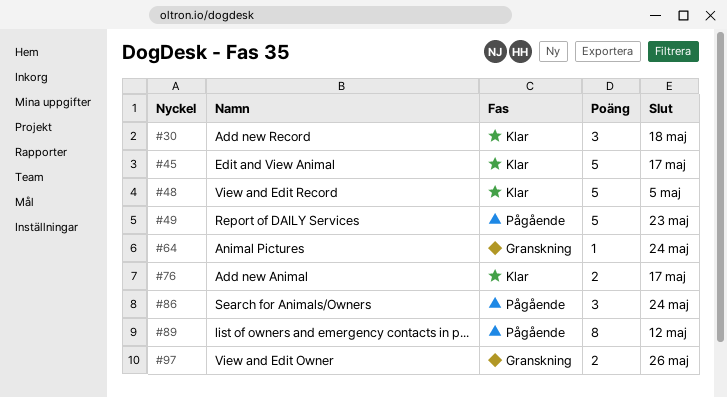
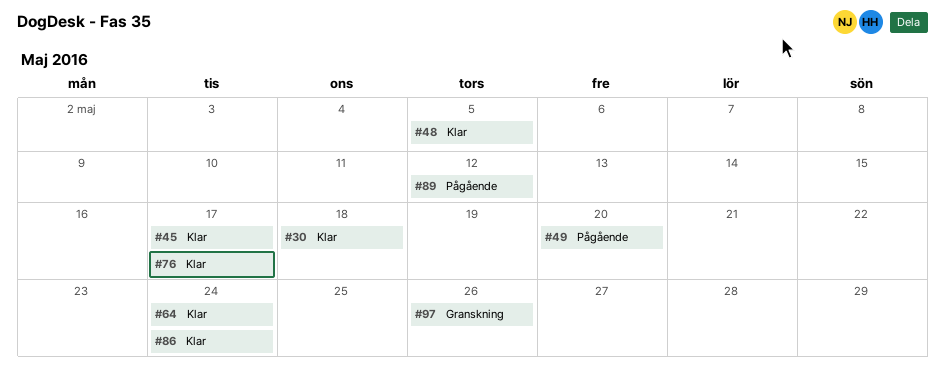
#49, due: May 23 -> May 20
#64, status: Granskning -> Klar
#86, status: Pågående -> Klar

